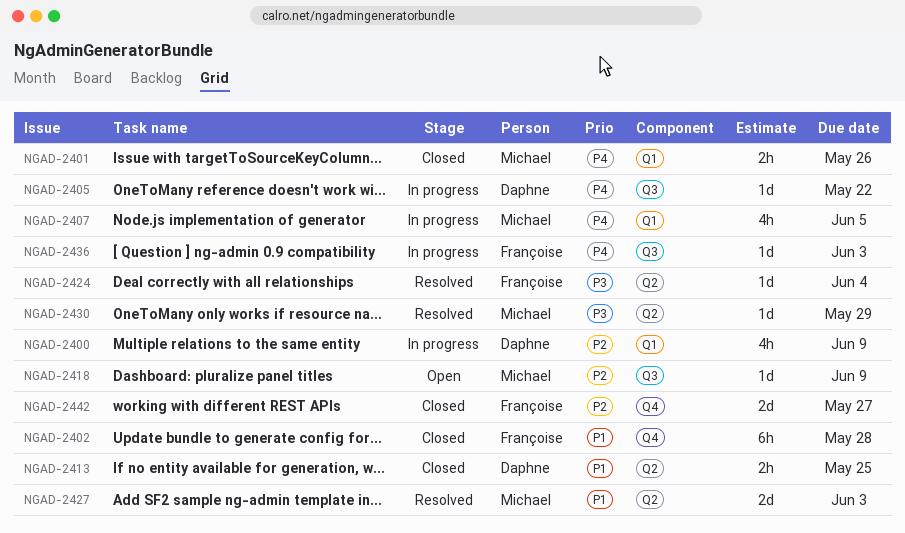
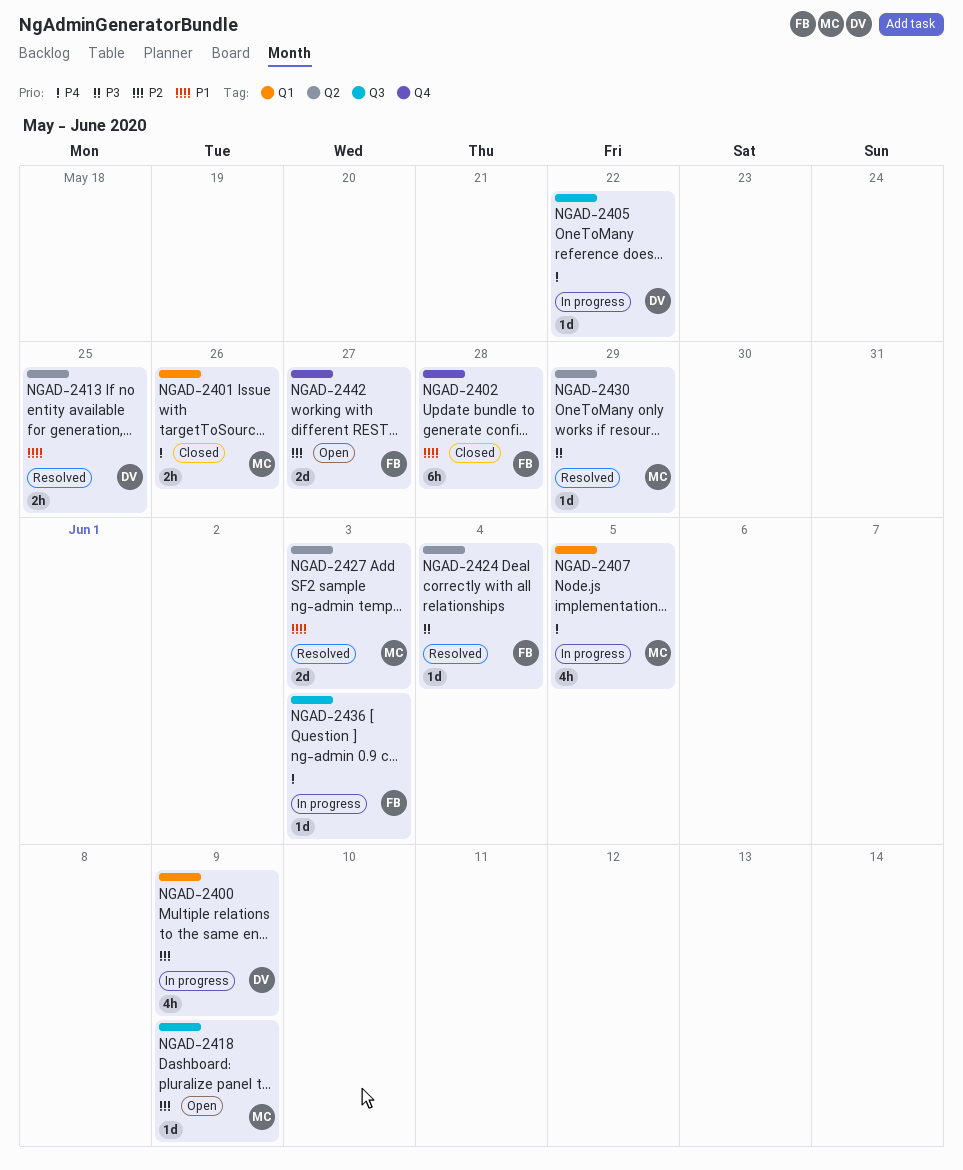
NGAD-2413, status: Closed -> Resolved
NGAD-2442, status: Closed -> Open

